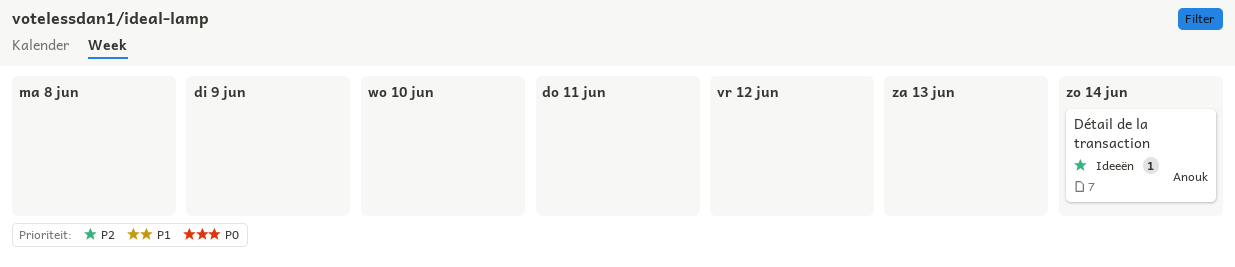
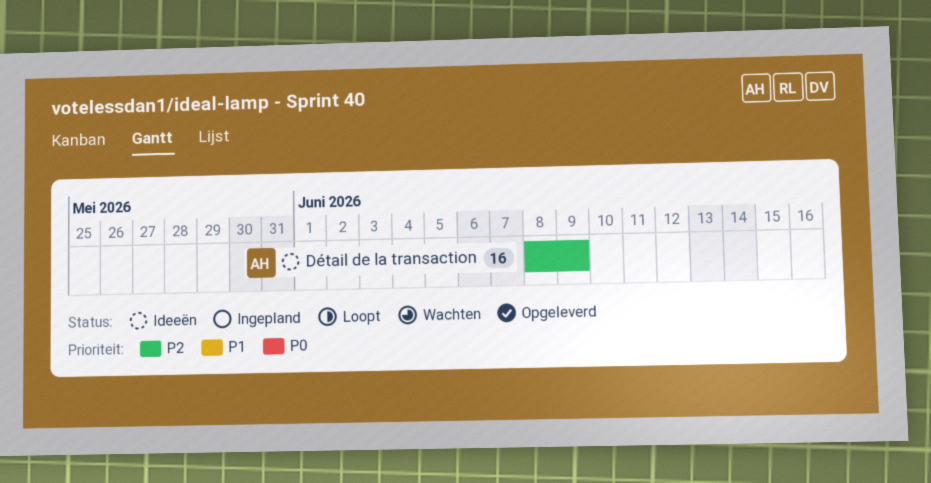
Détail de la transaction, estimate: 1 -> 16
Détail de la transaction, due: Jun 14 -> Jun 9

